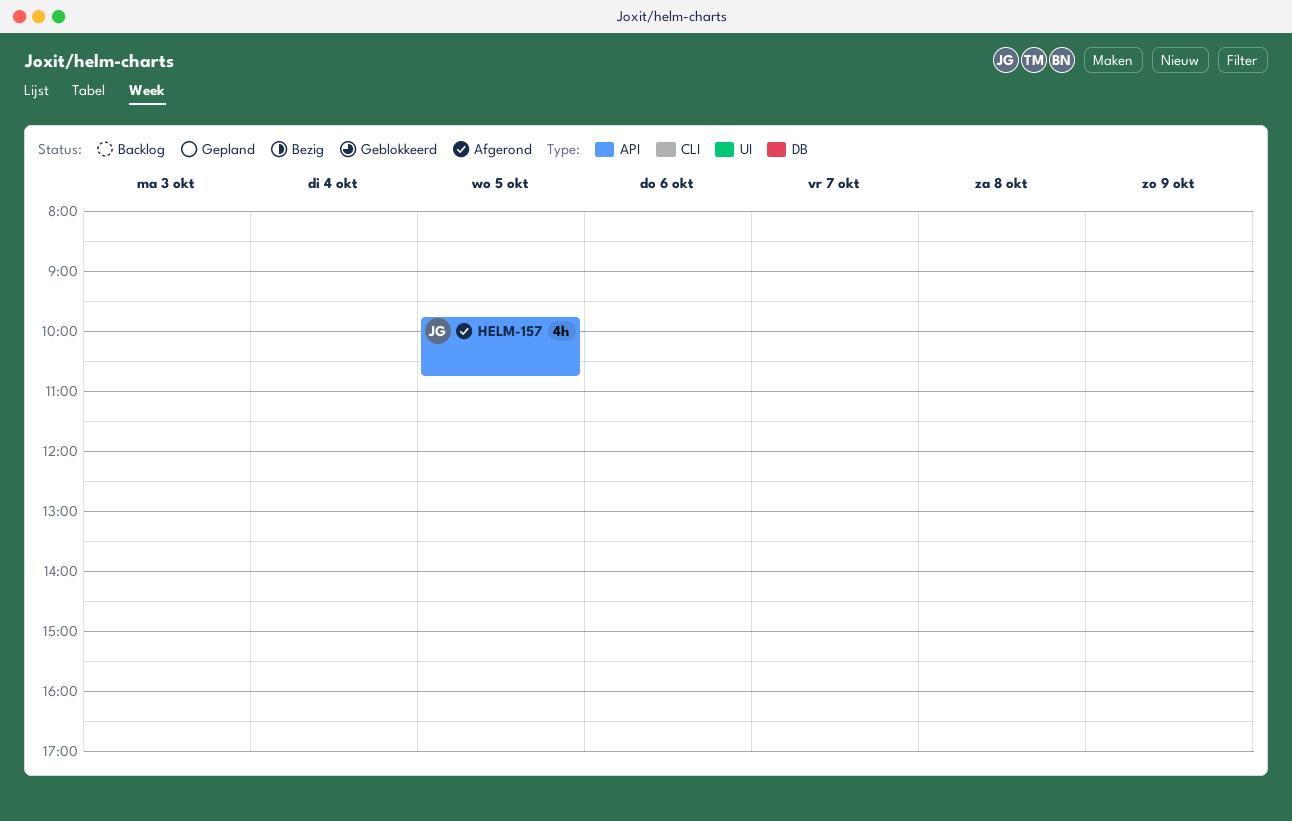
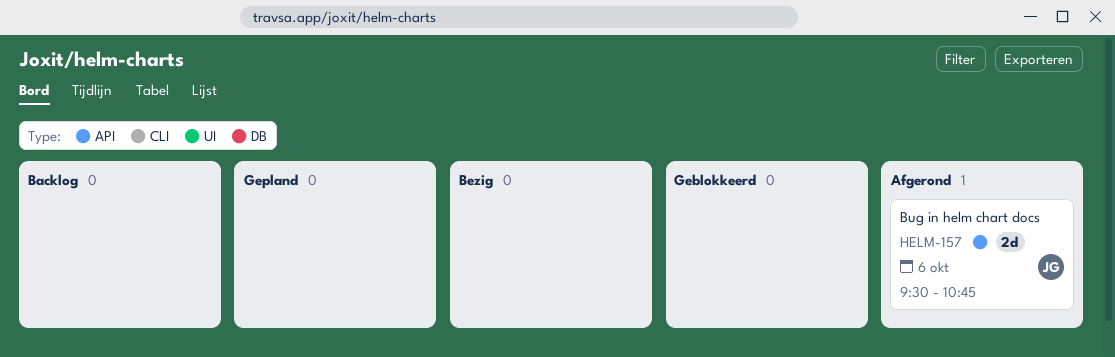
HELM-157, estimate: 4h -> 2d
HELM-157, day: Oct 5 -> Oct 6
HELM-157, begins: 09:45 -> 09:30

